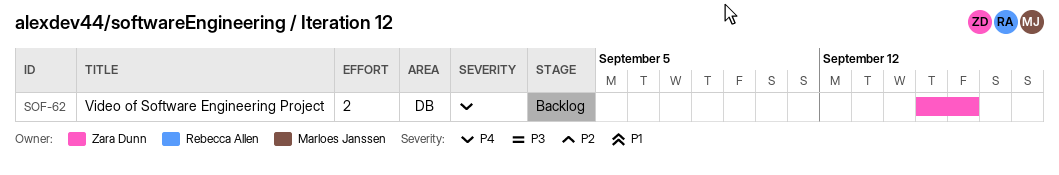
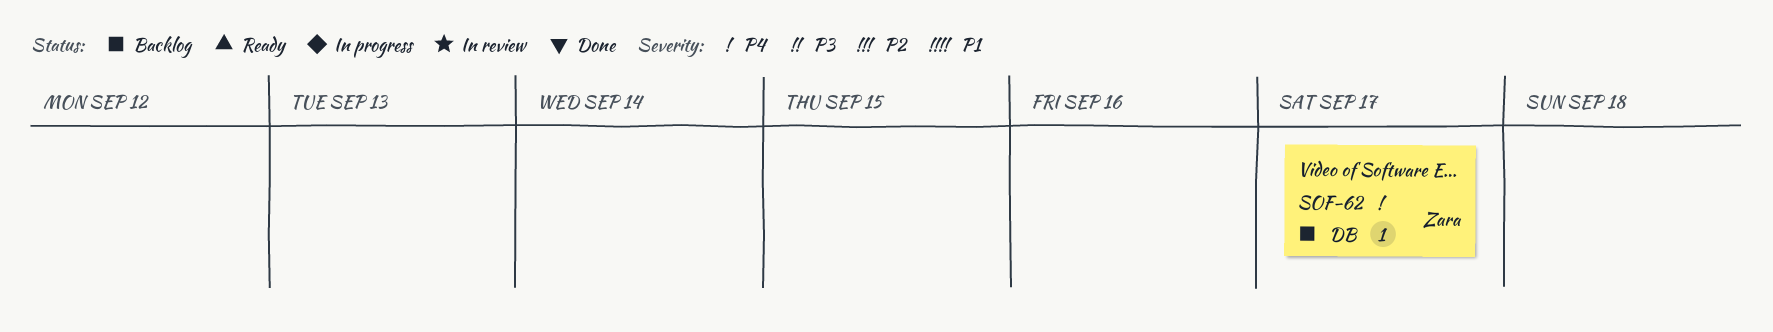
SOF-62, estimate: 2 -> 1
SOF-62, due: Sep 16 -> Sep 17

